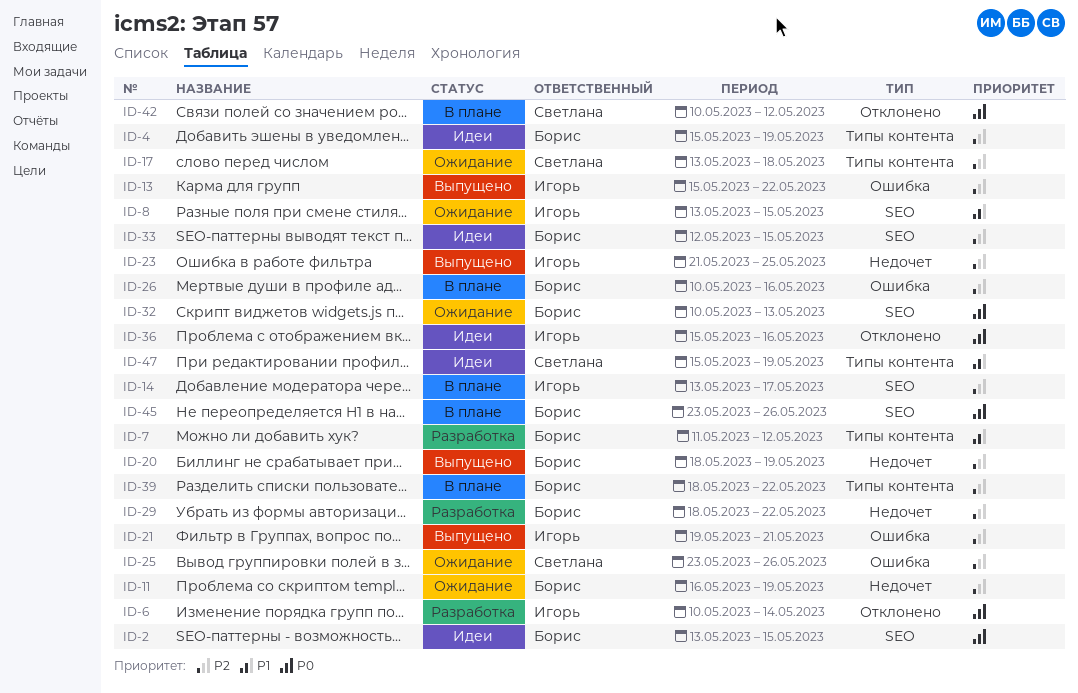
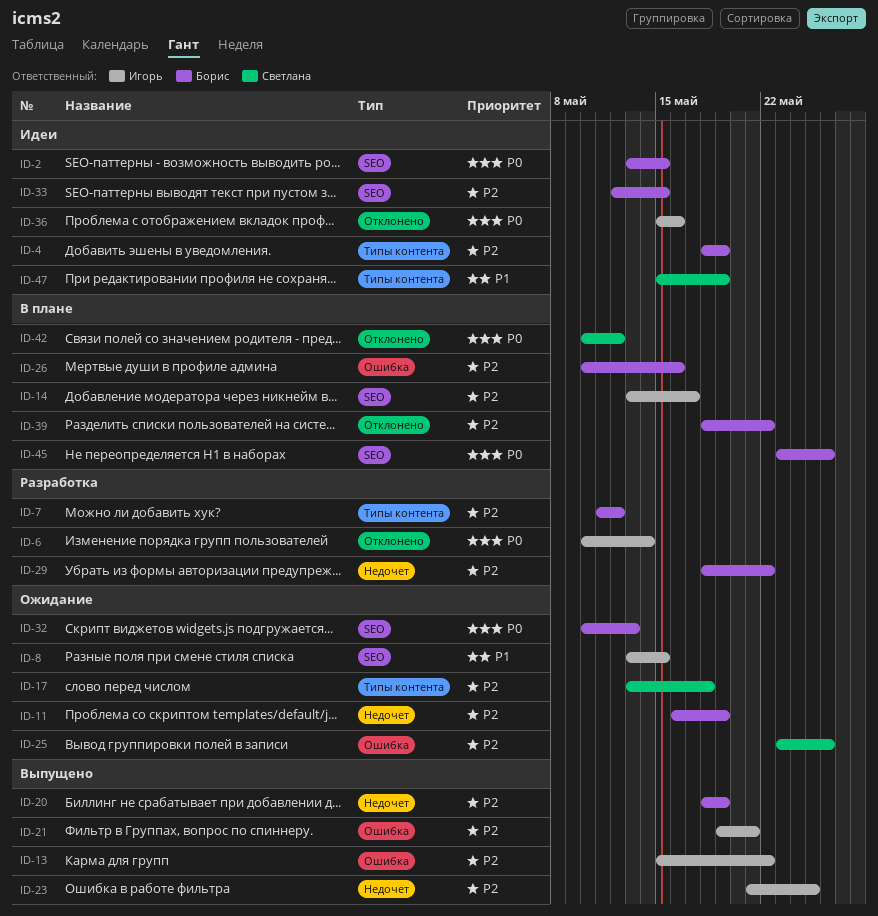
ID-4, start: May 15 -> May 18
ID-7, priority: P1 -> P2
ID-39, label: Типы контента -> Отклонено

